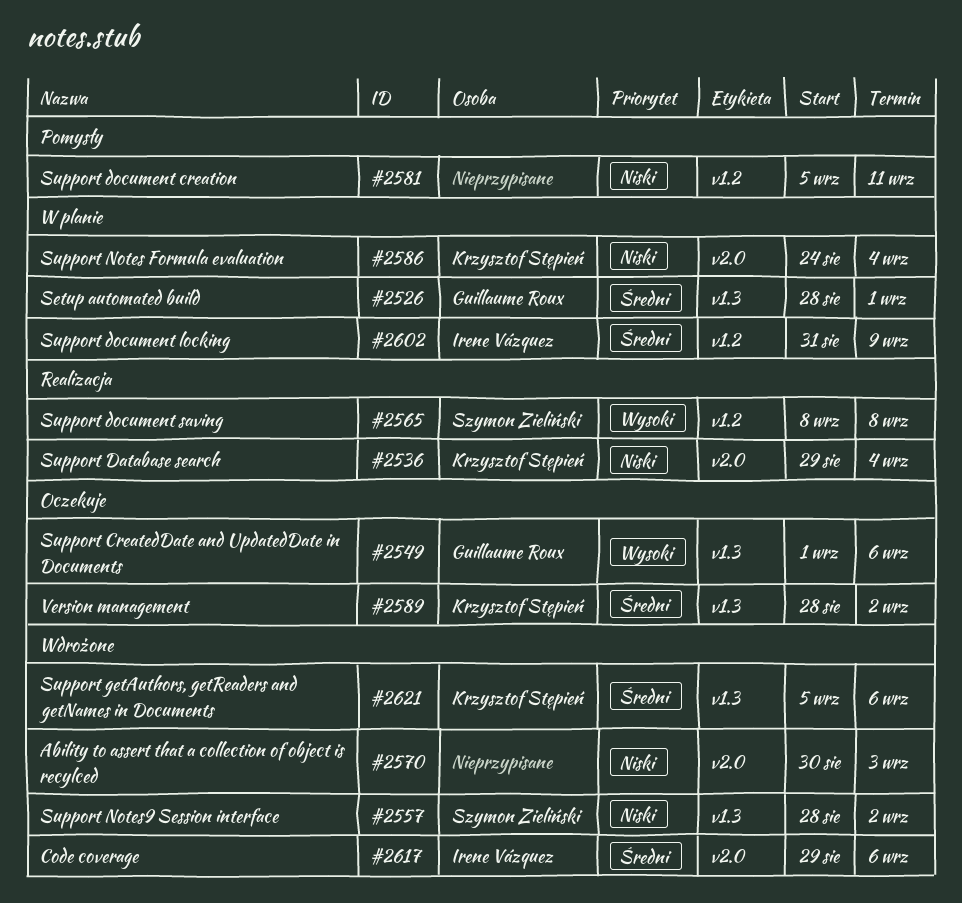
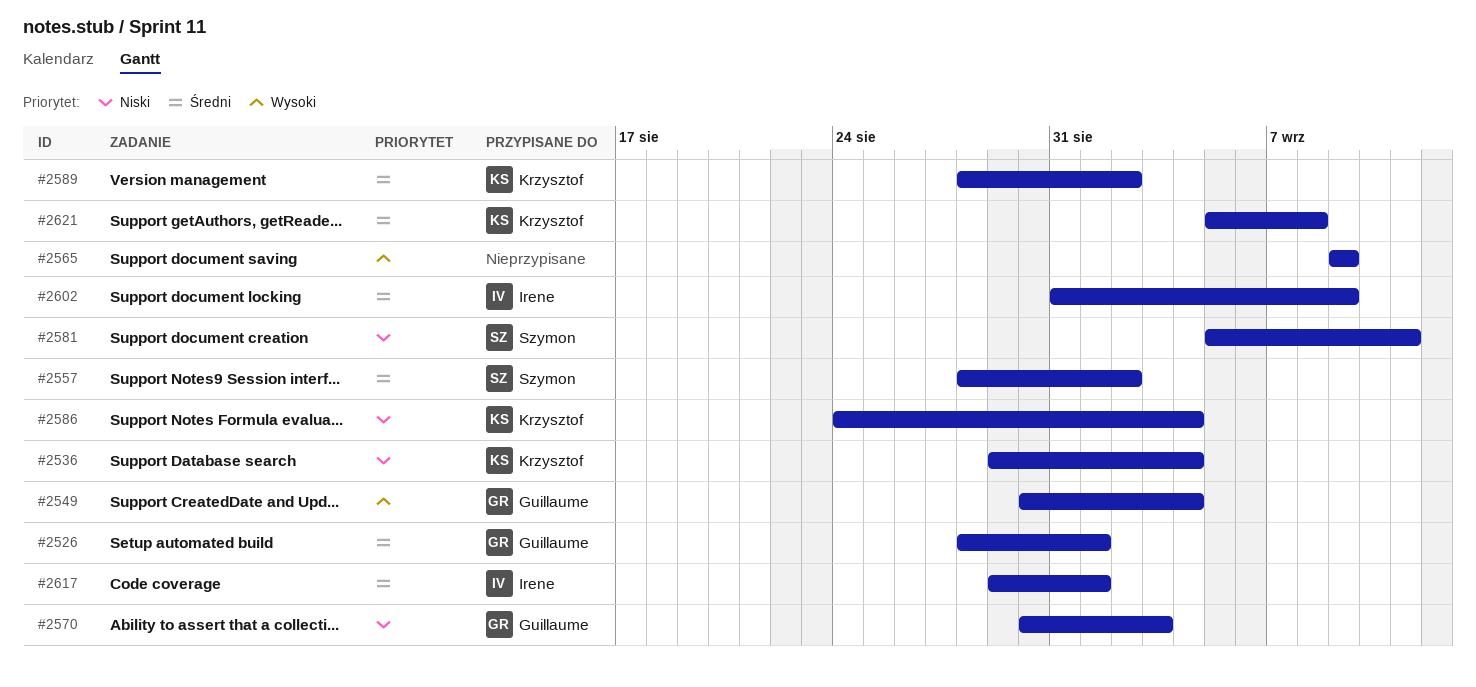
#2549, start: Sep 1 -> Aug 30
#2549, due: Sep 6 -> Sep 4
#2557, priority: Niski -> Średni
#2565, owner: Szymon Zieliński -> none
#2565, start: Sep 8 -> Sep 9
#2565, due: Sep 8 -> Sep 9
#2570, owner: none -> Guillaume Roux
#2581, owner: none -> Szymon Zieliński
#2617, due: Sep 6 -> Sep 1
#2621, due: Sep 6 -> Sep 8

